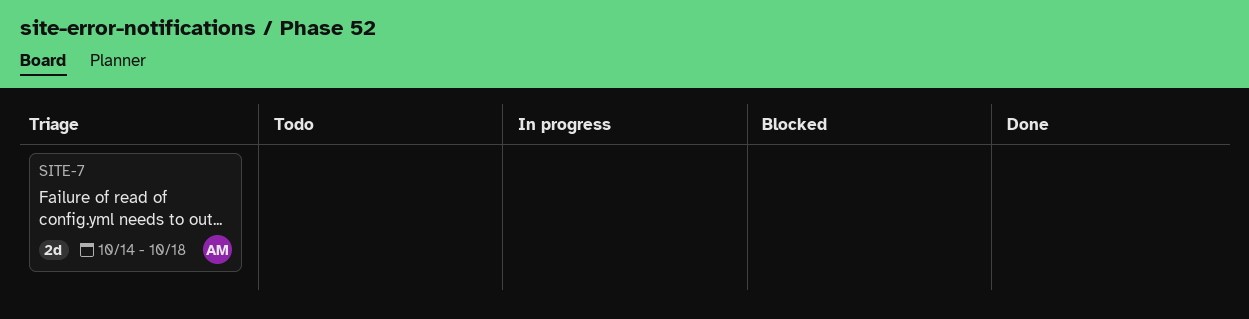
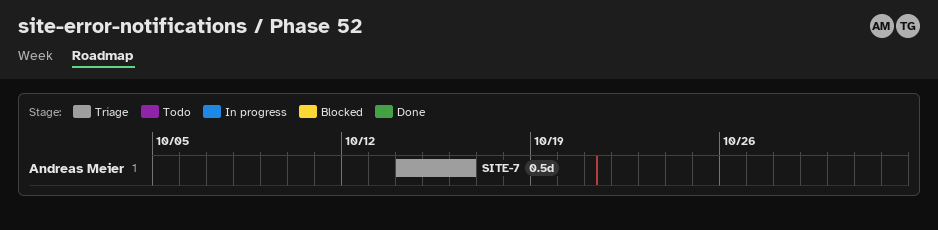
SITE-7, estimate: 2d -> 0.5d
SITE-7, due: Oct 18 -> Oct 16

